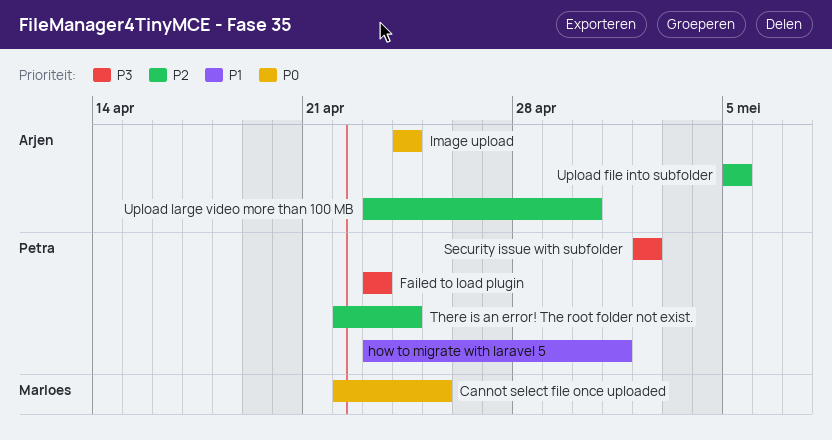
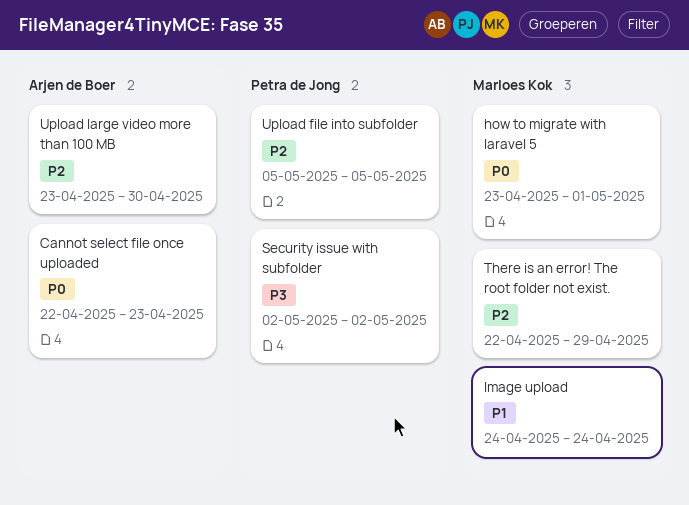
Cannot select file once uploaded, owner: Marloes Kok -> Arjen de Boer
Cannot select file once uploaded, due: Apr 25 -> Apr 23
Failed to load plugin: present -> none
how to migrate with laravel 5, owner: Petra de Jong -> Marloes Kok
how to migrate with laravel 5, priority: P1 -> P0
Image upload, owner: Arjen de Boer -> Marloes Kok
Image upload, priority: P0 -> P1
There is an error! The root folder not exist., owner: Petra de Jong -> Marloes Kok
There is an error! The root folder not exist., due: Apr 24 -> Apr 29
Upload file into subfolder, owner: Arjen de Boer -> Petra de Jong

